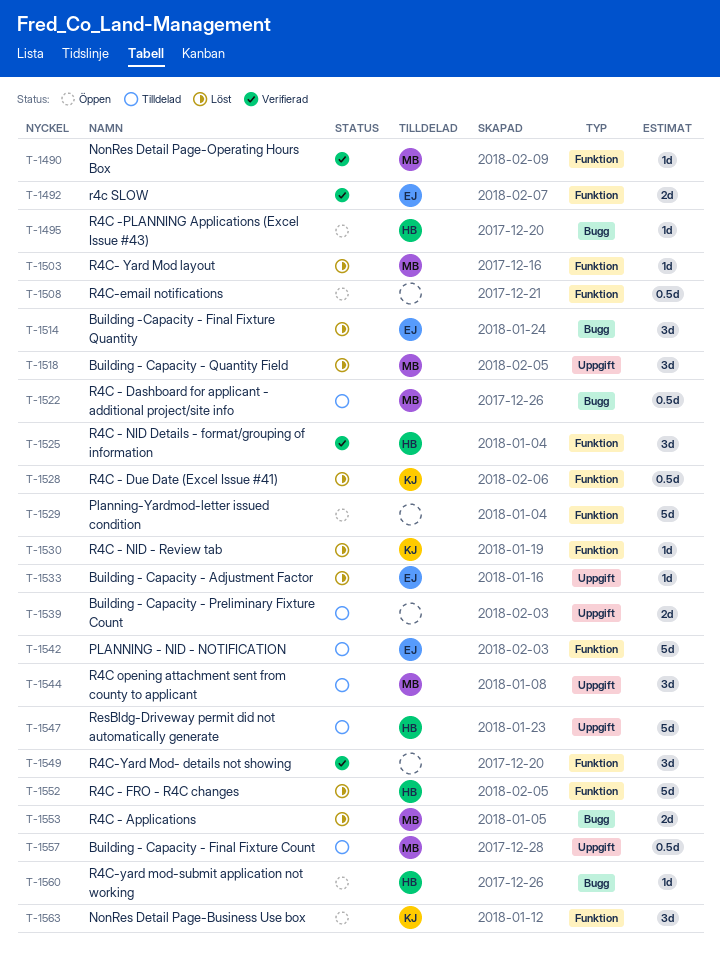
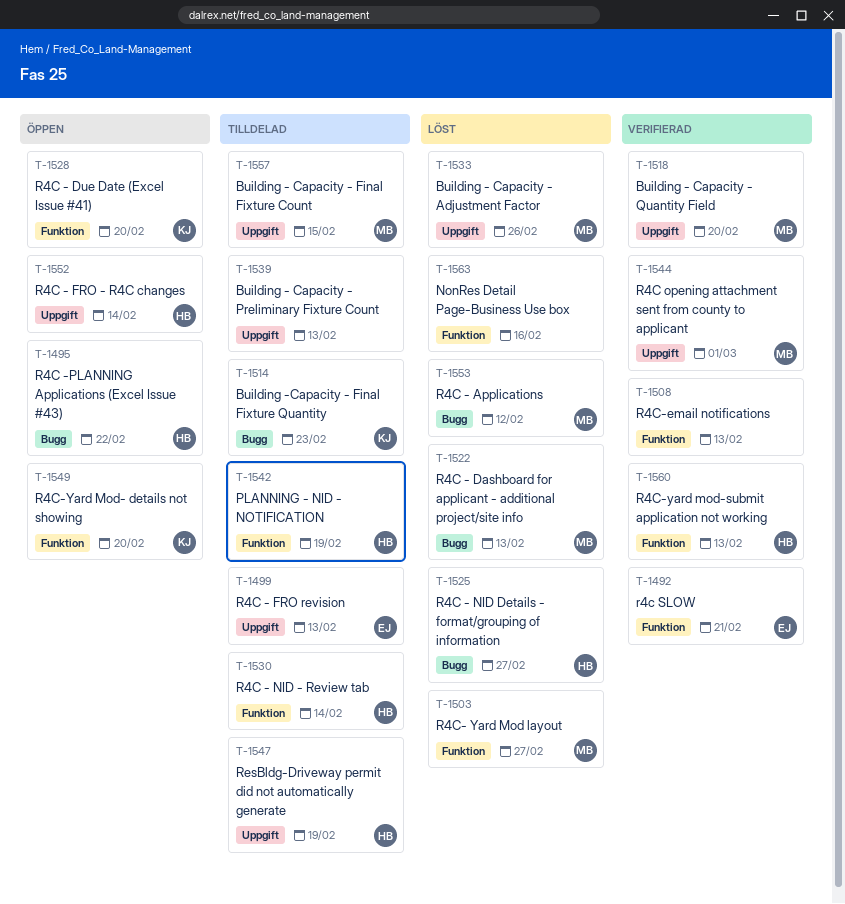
T-1490: present -> none
T-1499: none -> present
T-1508, status: Öppen -> Verifierad
T-1514, status: Löst -> Tilldelad
T-1514, owner: EJ -> KJ
T-1518, status: Löst -> Verifierad
T-1522, status: Tilldelad -> Löst
T-1525, status: Verifierad -> Löst
T-1525, label: Funktion -> Bugg
T-1528, status: Löst -> Öppen
T-1529: present -> none
T-1530, status: Löst -> Tilldelad
T-1530, owner: KJ -> HB
T-1533, owner: EJ -> MB
T-1542, owner: EJ -> HB
T-1544, status: Tilldelad -> Verifierad
T-1549, status: Verifierad -> Öppen
T-1549, owner: none -> KJ
T-1552, status: Löst -> Öppen
T-1552, label: Funktion -> Uppgift
T-1560, status: Öppen -> Verifierad
T-1560, label: Bugg -> Funktion
T-1563, status: Öppen -> Löst
T-1563, owner: KJ -> none

